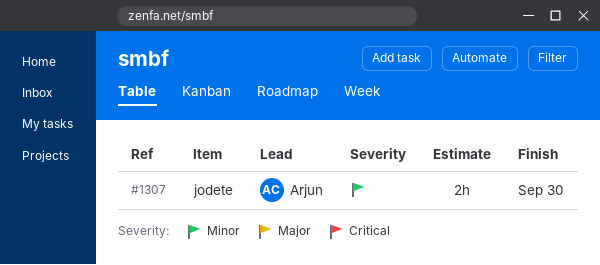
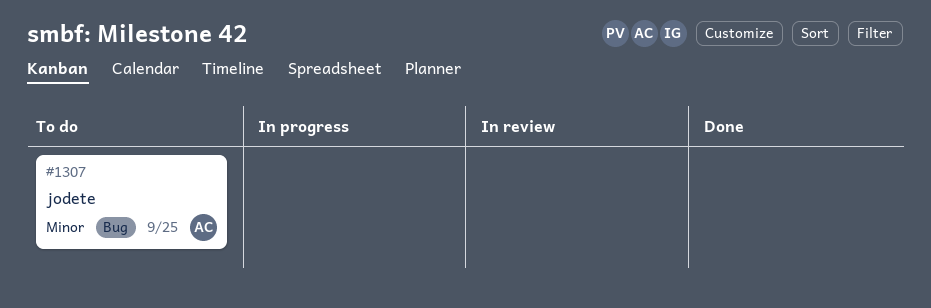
#1307, due: Sep 30 -> Sep 25

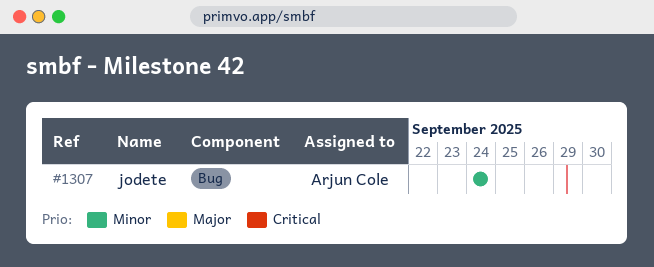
#1307, due: Sep 25 -> Sep 24

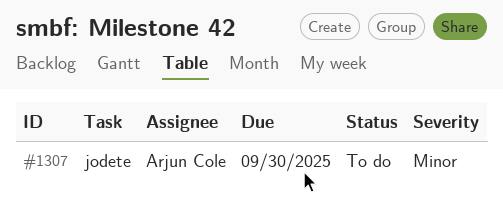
#1307, due: Sep 24 -> Sep 30

